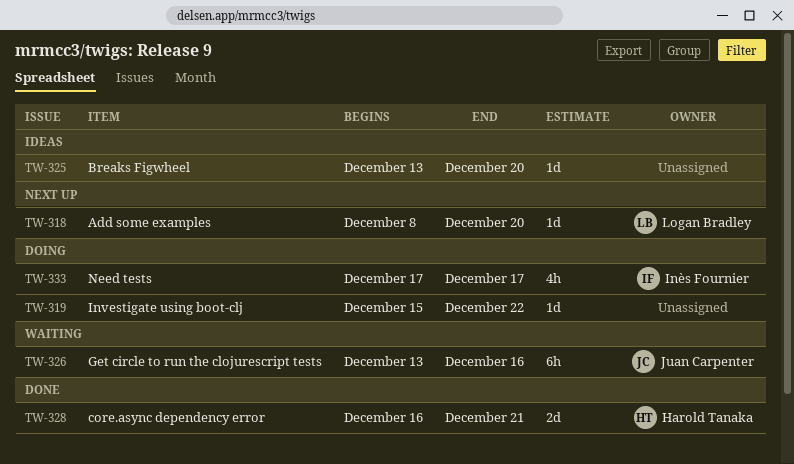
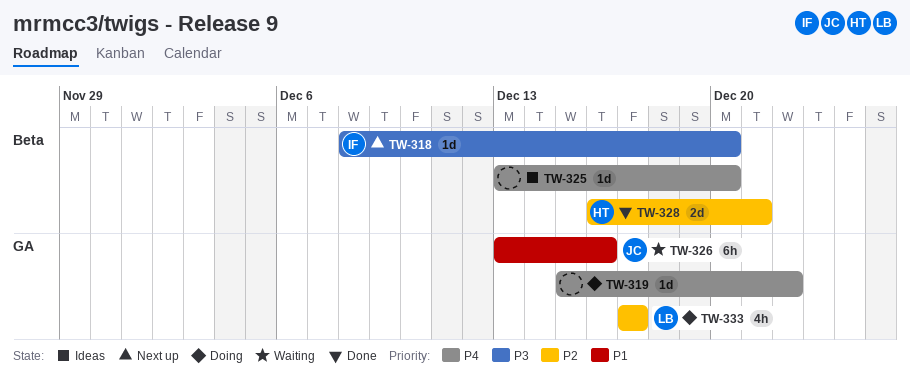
TW-318, owner: Logan Bradley -> Inès Fournier
TW-333, owner: Inès Fournier -> Logan Bradley

